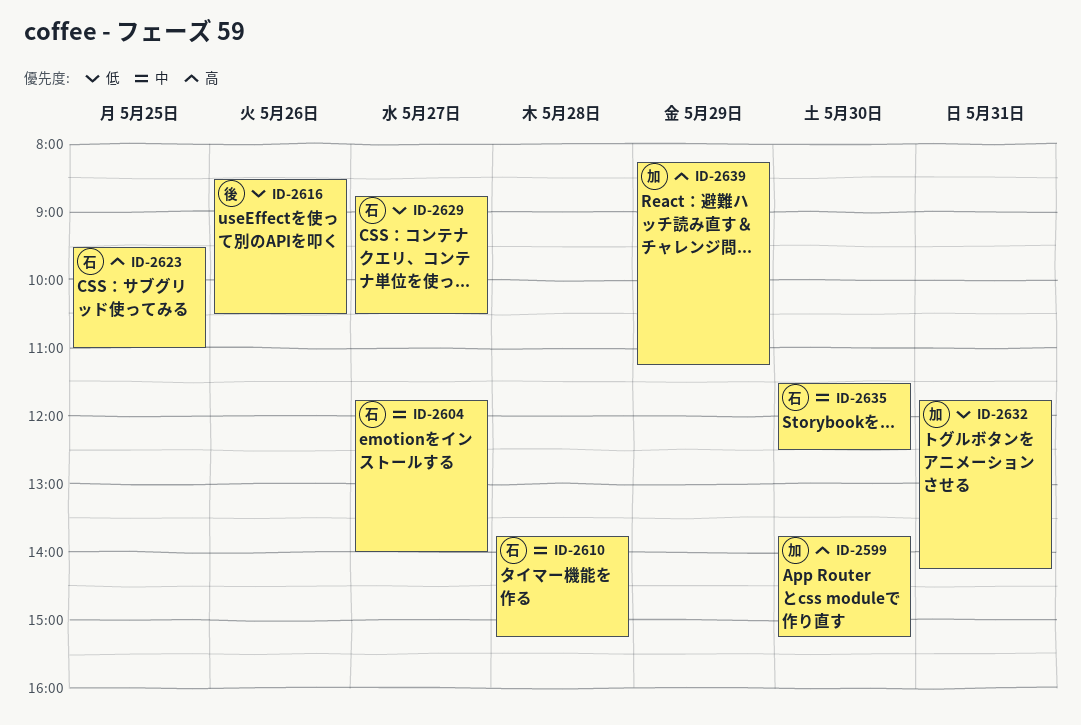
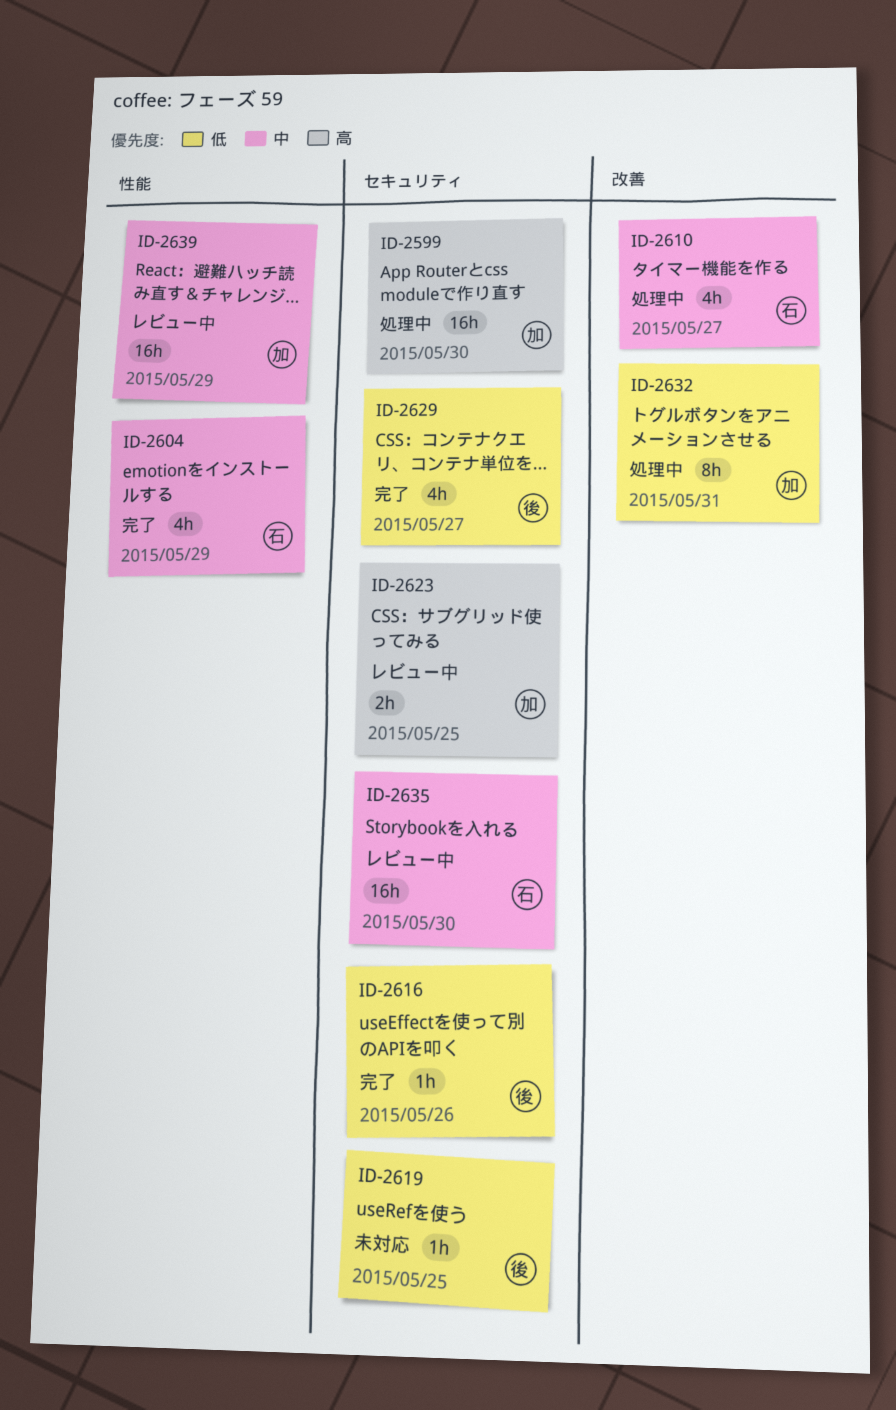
ID-2604, day: May 27 -> May 29
ID-2610, day: May 28 -> May 27
ID-2619: none -> present
ID-2623, owner: 石 -> 加
ID-2629, owner: 石 -> 後
ID-2639, priority: 高 -> 中

